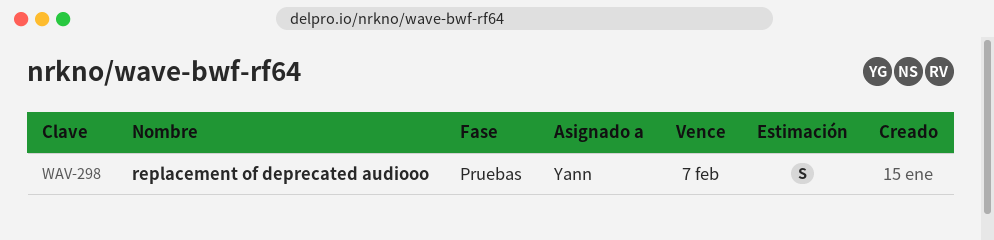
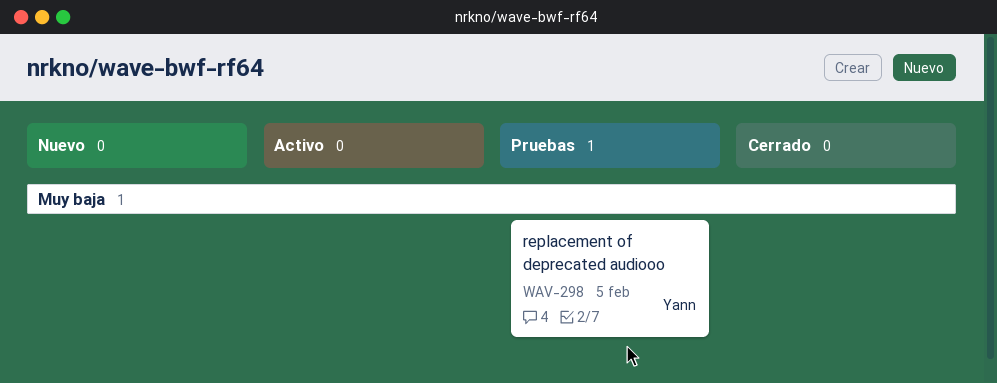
WAV-298, due: Feb 7 -> Feb 5

